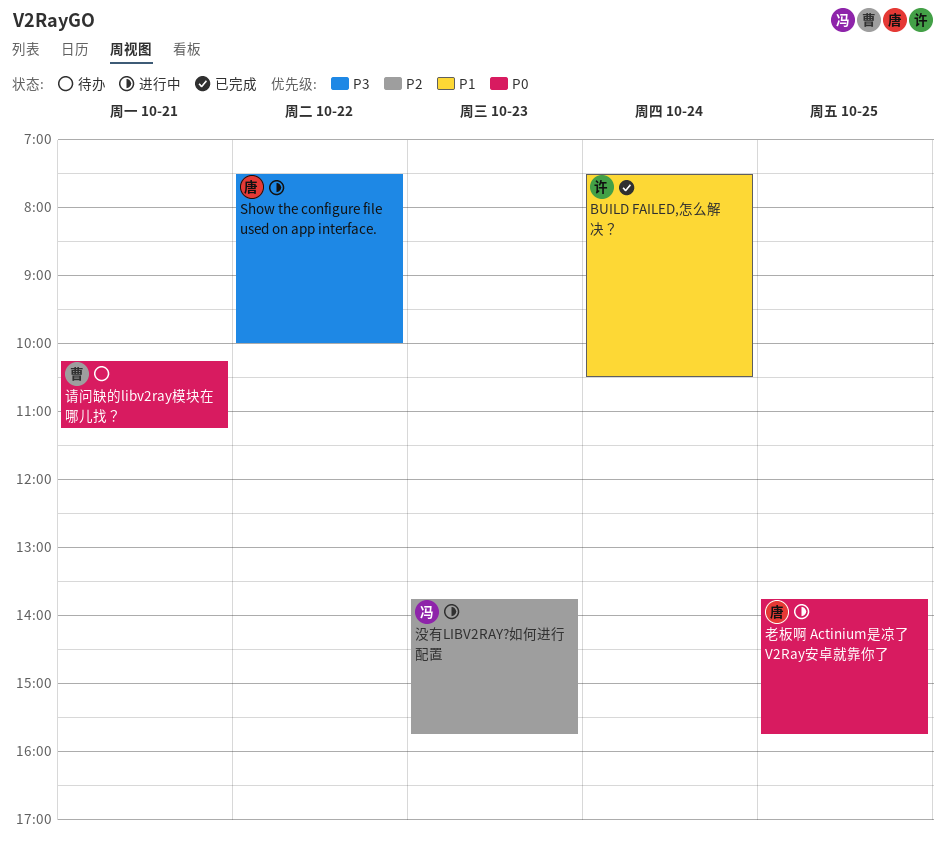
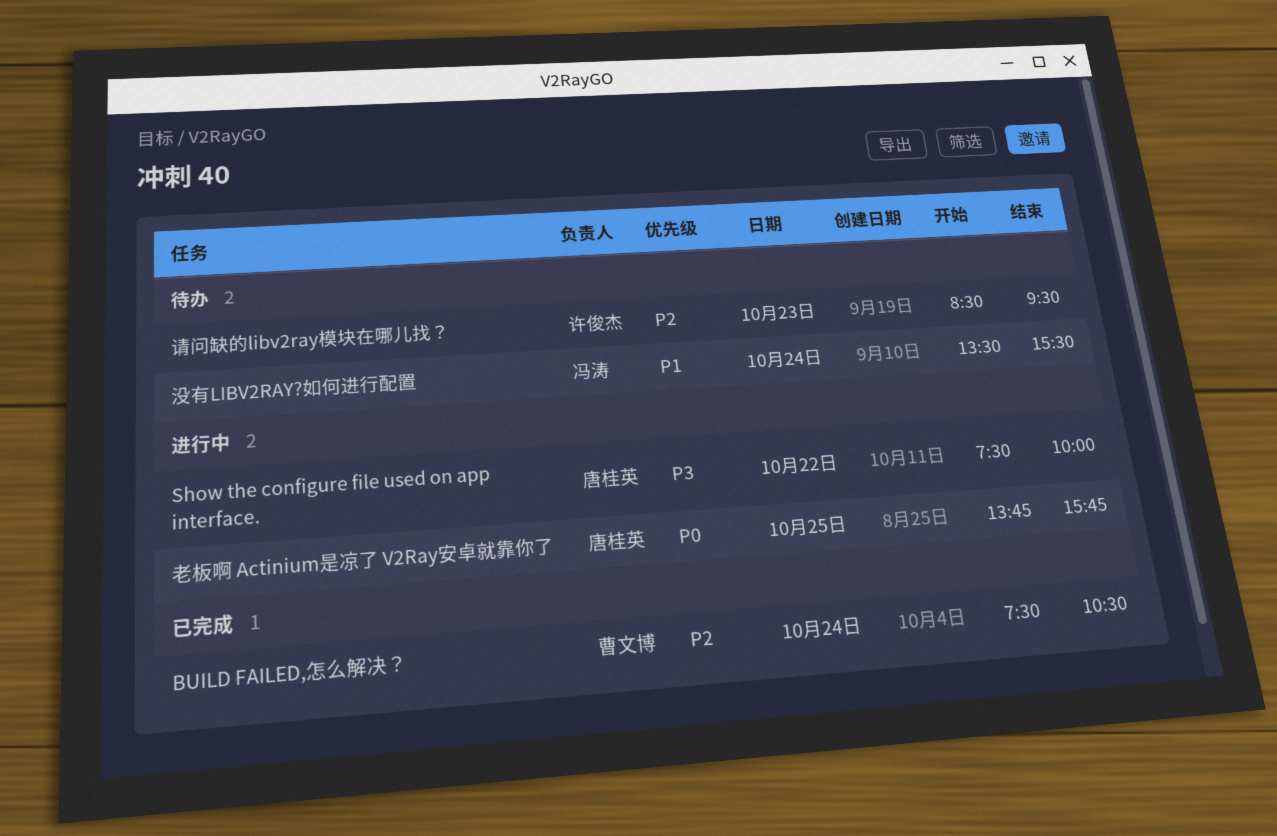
BUILD FAILED,怎么解决？, owner: 许俊杰 -> 曹文博
BUILD FAILED,怎么解决？, priority: P1 -> P2
没有LIBV2RAY?如何进行配置, status: 进行中 -> 待办
没有LIBV2RAY?如何进行配置, priority: P2 -> P1
没有LIBV2RAY?如何进行配置, day: Oct 23 -> Oct 24
没有LIBV2RAY?如何进行配置, begins: 13:45 -> 13:30
没有LIBV2RAY?如何进行配置, ends: 15:45 -> 15:30
请问缺的libv2ray模块在哪儿找？, owner: 曹文博 -> 许俊杰
请问缺的libv2ray模块在哪儿找？, priority: P0 -> P2
请问缺的libv2ray模块在哪儿找？, day: Oct 21 -> Oct 23
请问缺的libv2ray模块在哪儿找？, begins: 10:15 -> 08:30
请问缺的libv2ray模块在哪儿找？, ends: 11:15 -> 09:30

